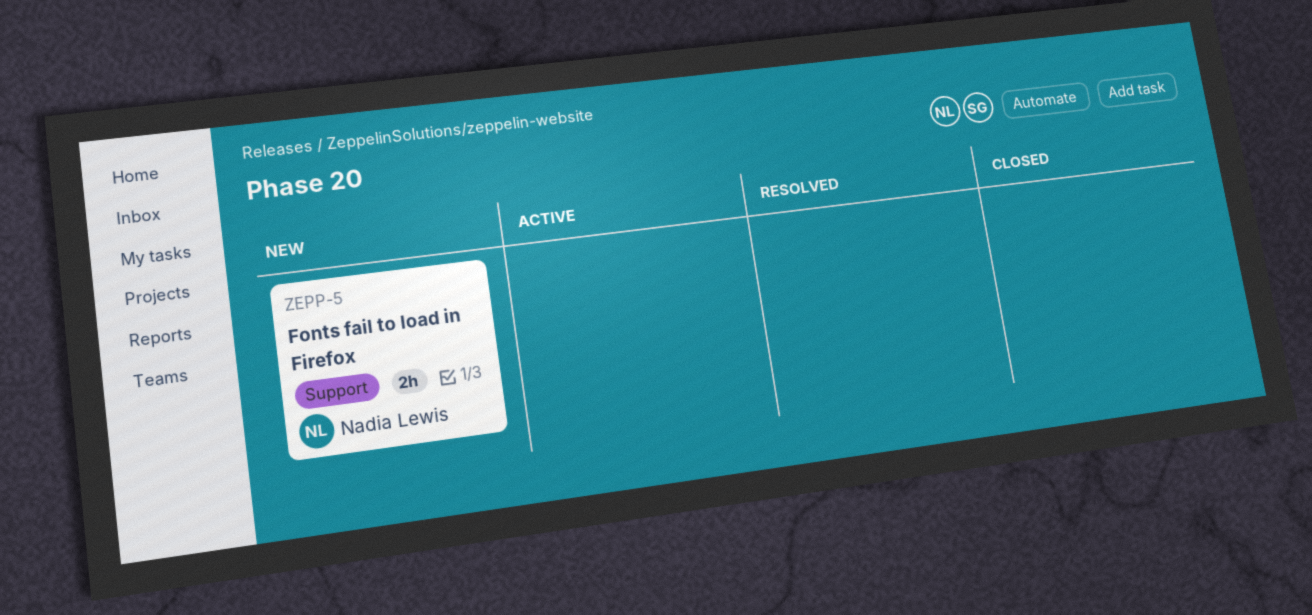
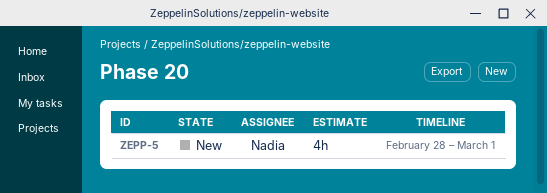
ZEPP-5, estimate: 2h -> 4h

